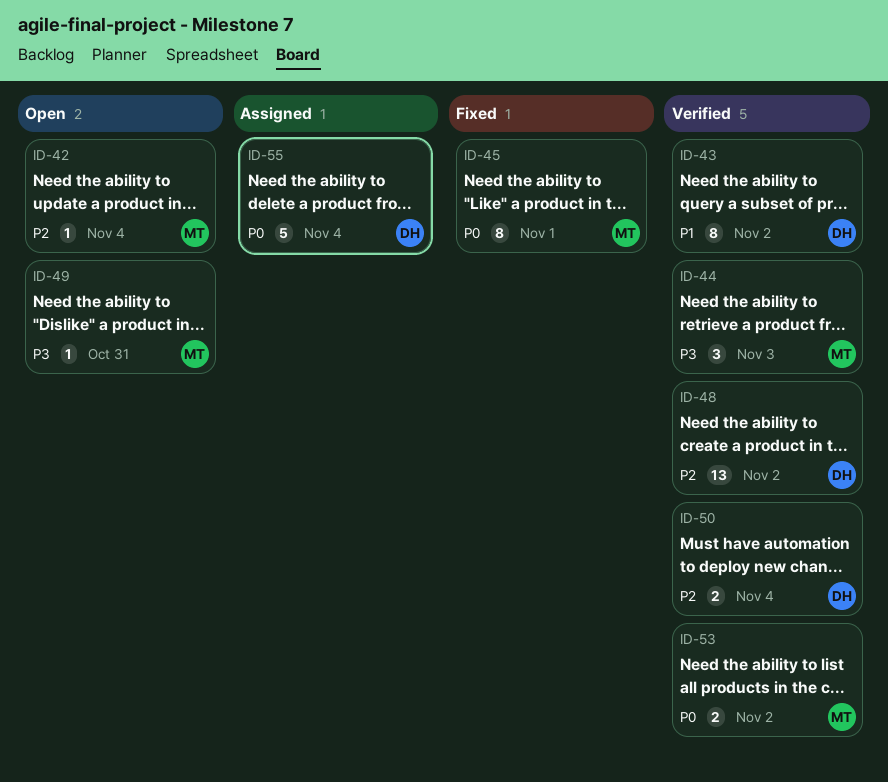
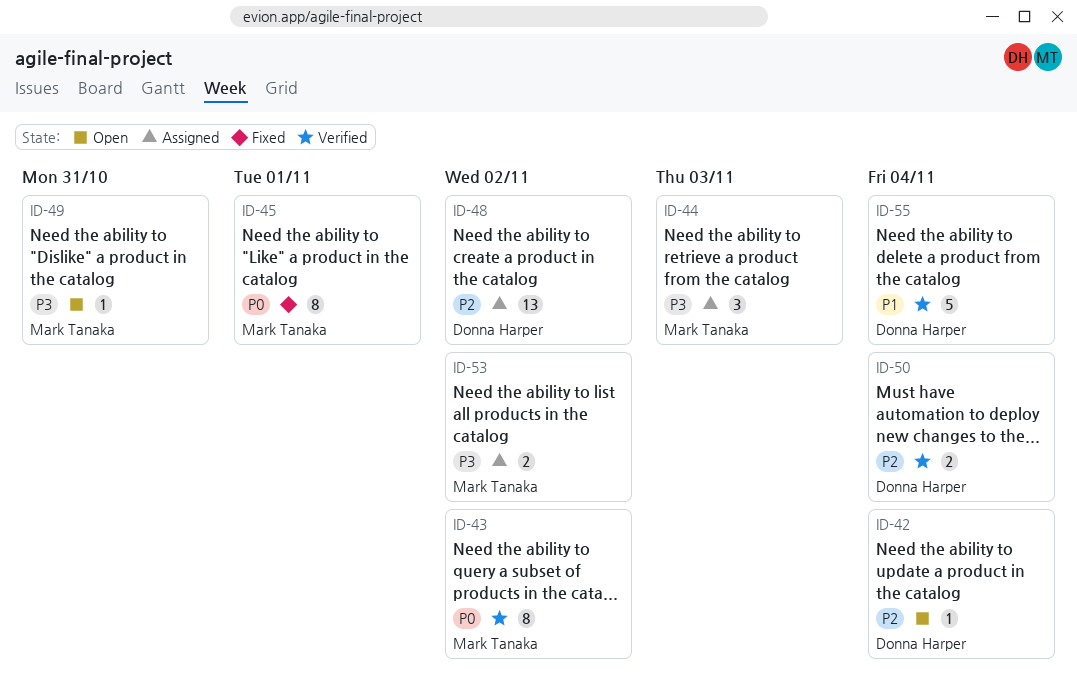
ID-42, owner: Mark Tanaka -> Donna Harper
ID-43, owner: Donna Harper -> Mark Tanaka
ID-43, priority: P1 -> P0
ID-44, status: Verified -> Assigned
ID-48, status: Verified -> Assigned
ID-53, status: Verified -> Assigned
ID-53, priority: P0 -> P3
ID-55, status: Assigned -> Verified
ID-55, priority: P0 -> P1

